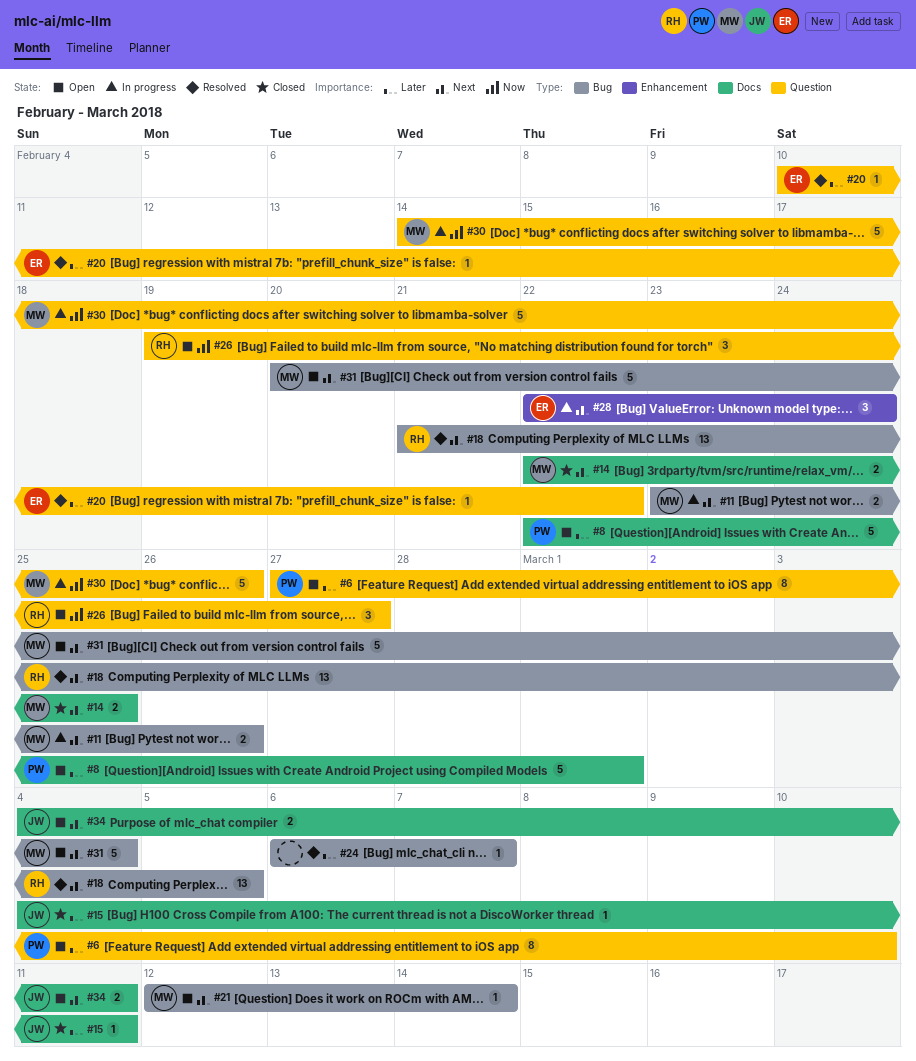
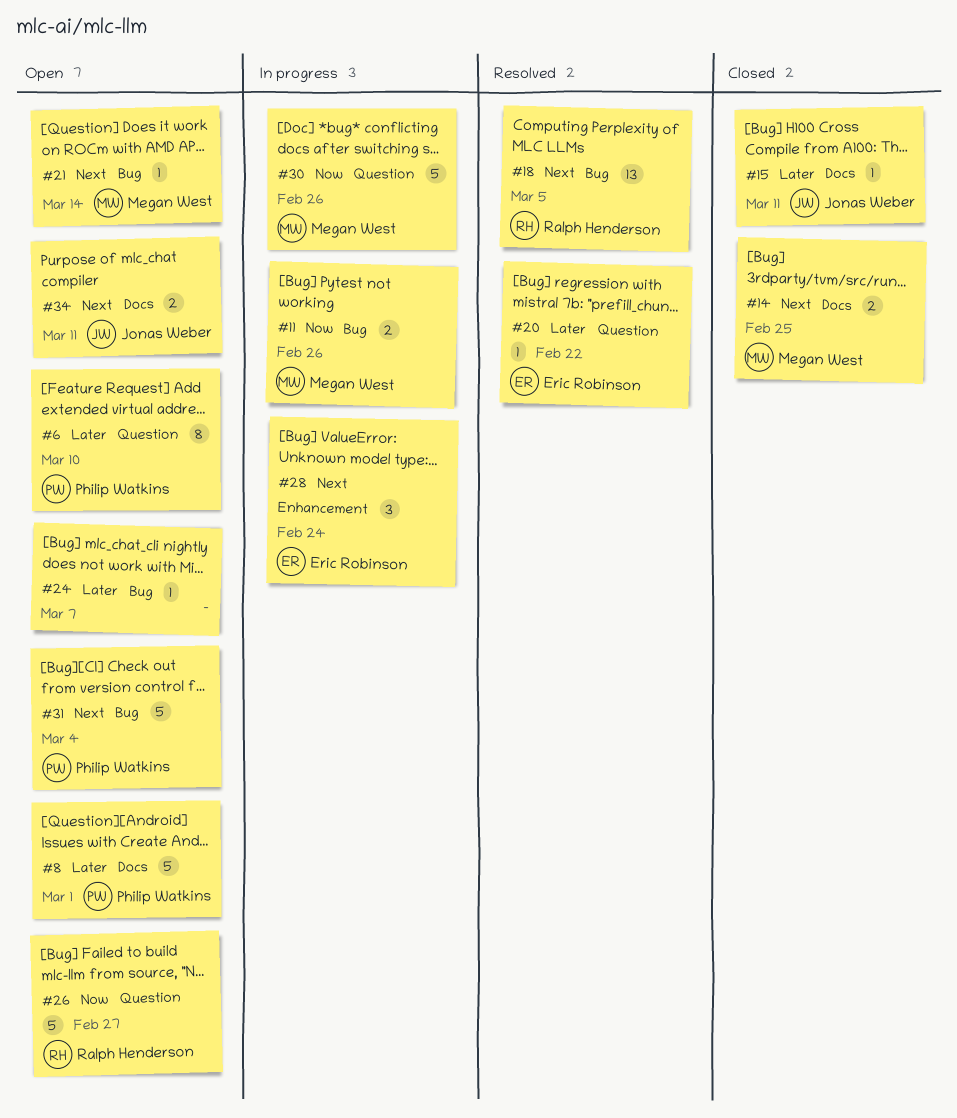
#11, priority: Next -> Now
#24, status: Resolved -> Open
#26, estimate: 3 -> 5
#31, owner: Megan West -> Philip Watkins

